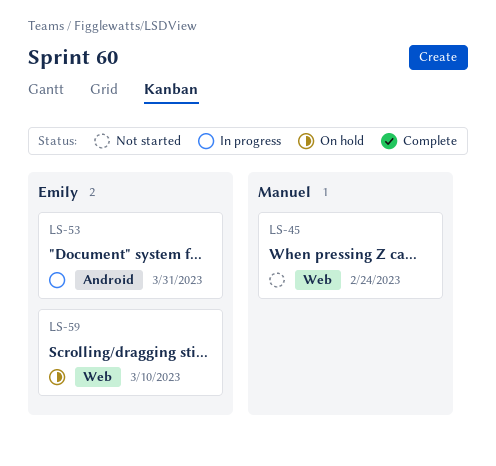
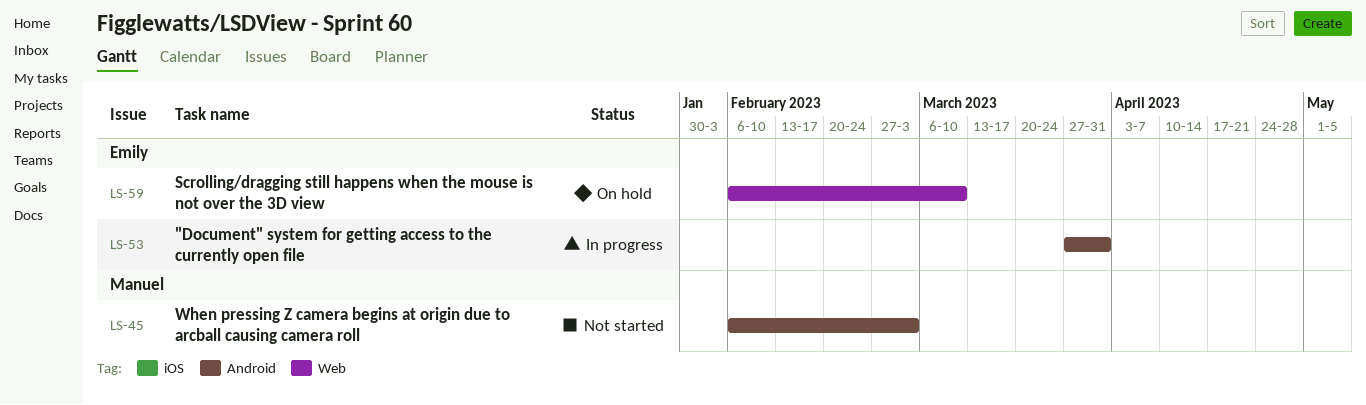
LS-45, label: Web -> Android
LS-45, due: Feb 24 -> Mar 3

